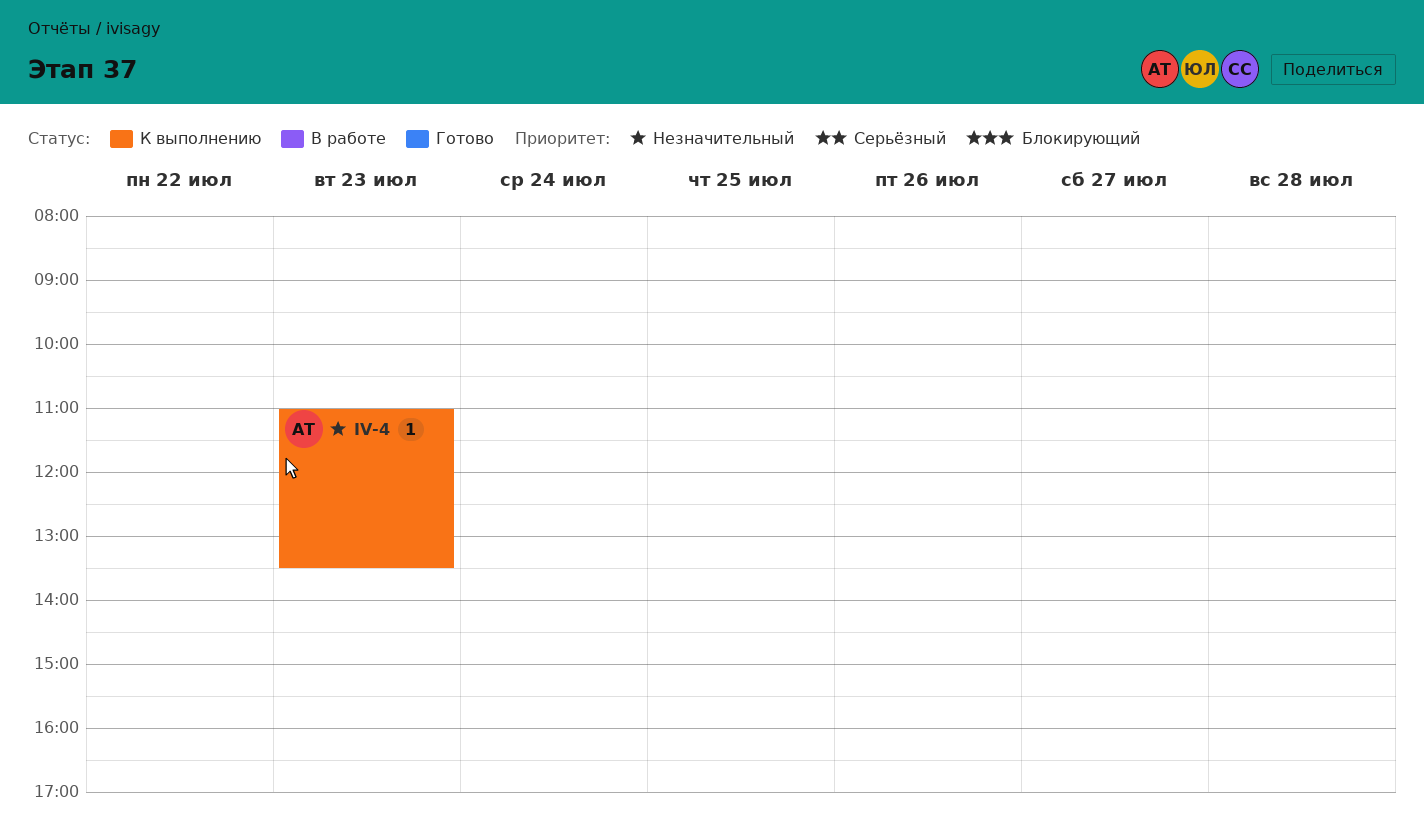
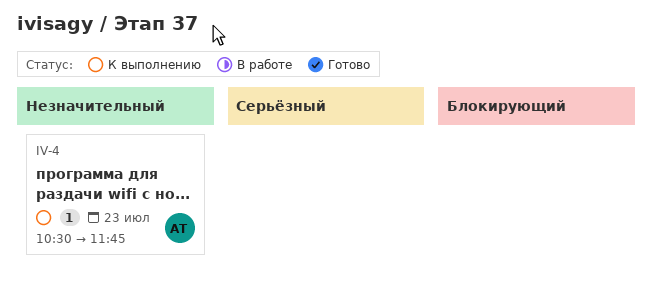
IV-4, begins: 11:00 -> 10:30
IV-4, ends: 13:30 -> 11:45

